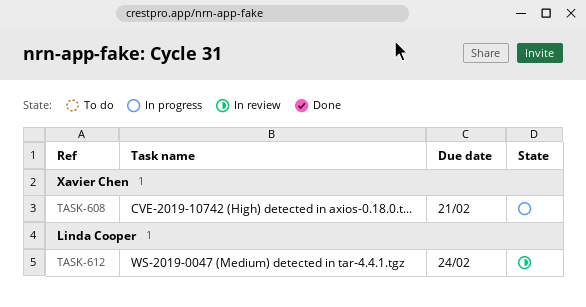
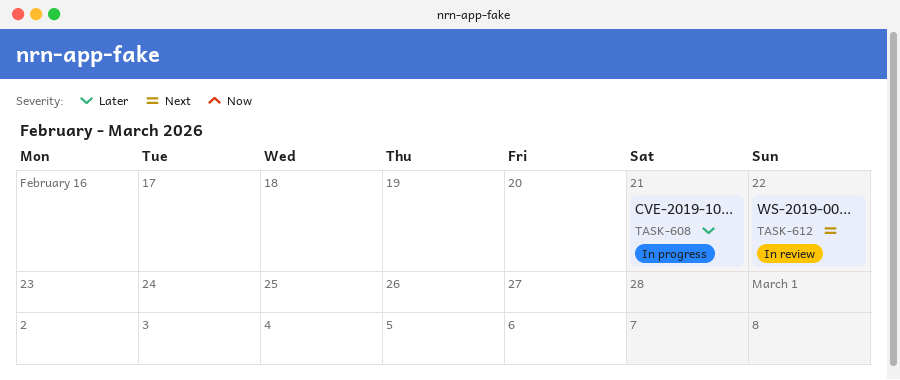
TASK-612, due: Feb 24 -> Feb 22

